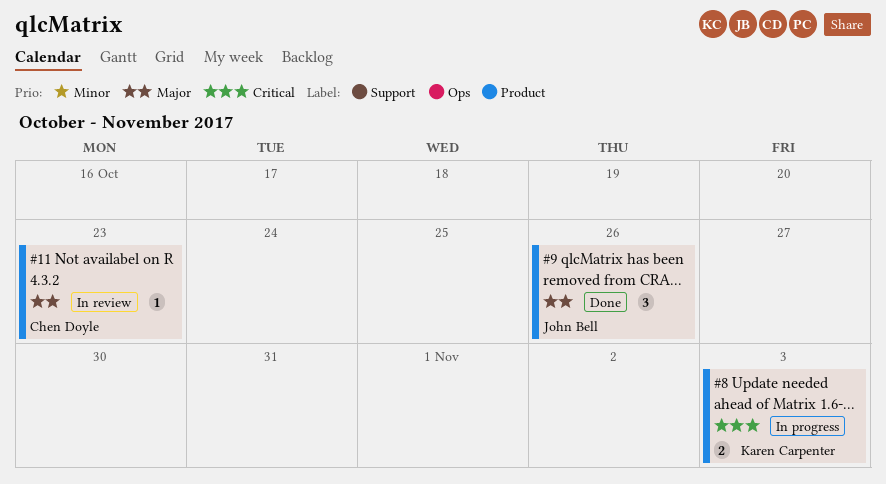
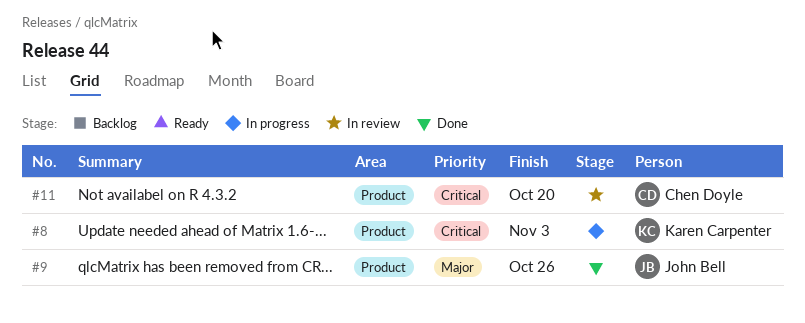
#11, priority: Major -> Critical
#11, due: Oct 23 -> Oct 20

